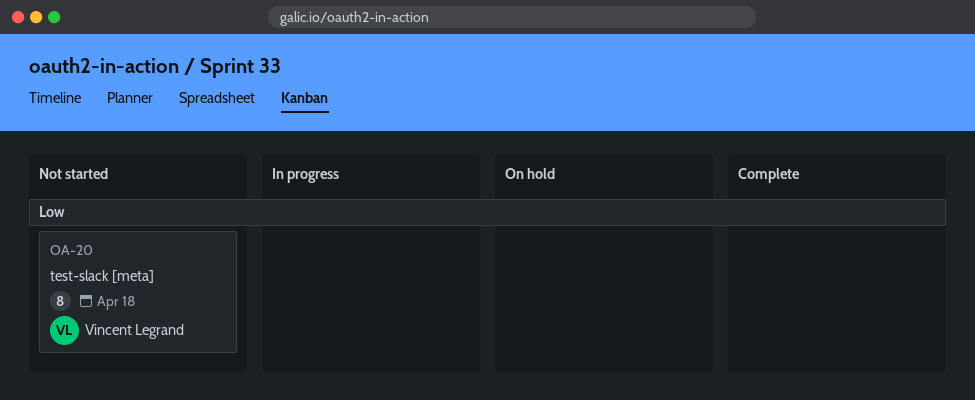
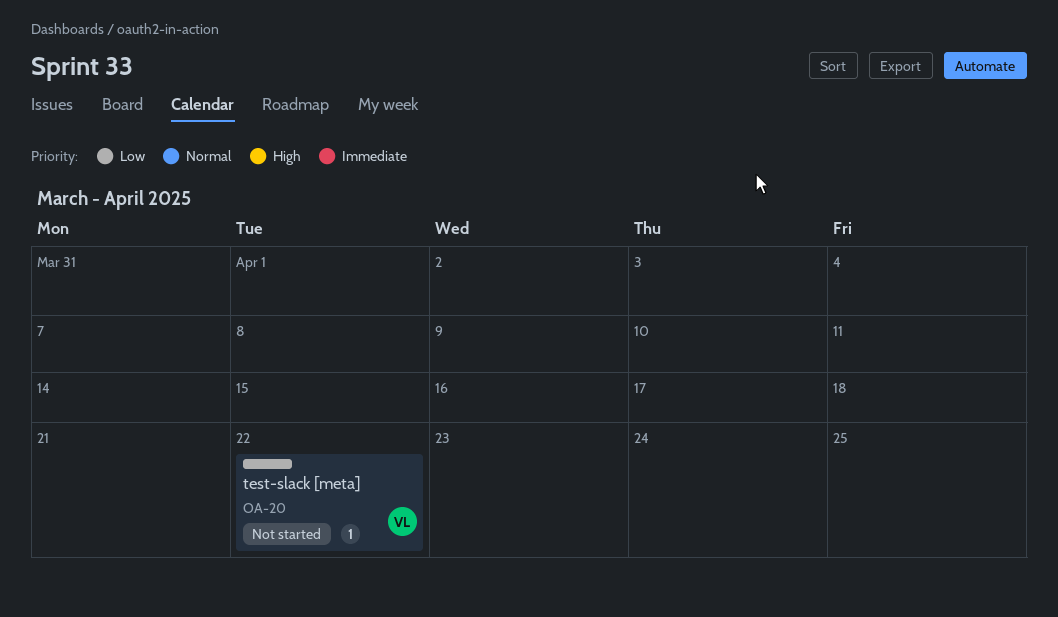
OA-20, estimate: 8 -> 1
OA-20, due: Apr 18 -> Apr 22

